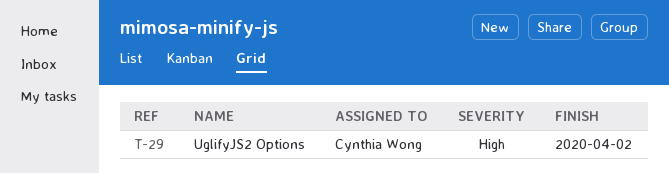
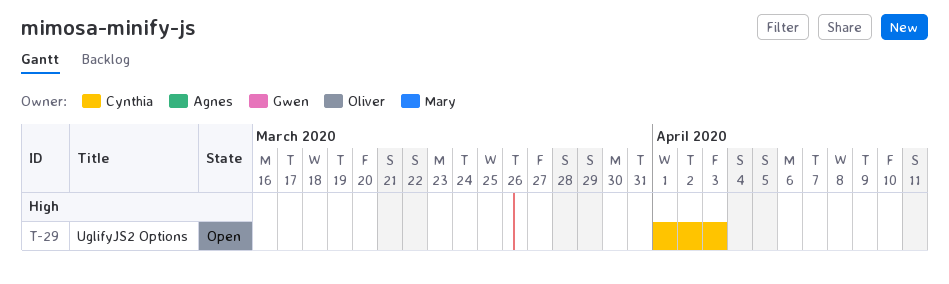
T-29, due: Apr 2 -> Apr 3

